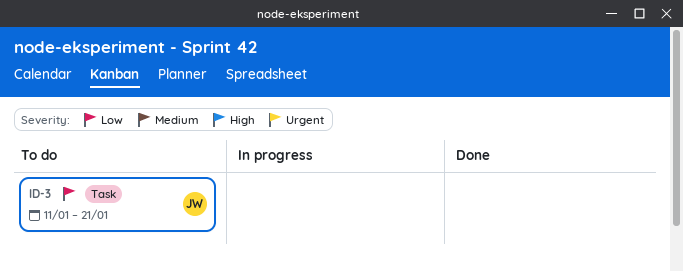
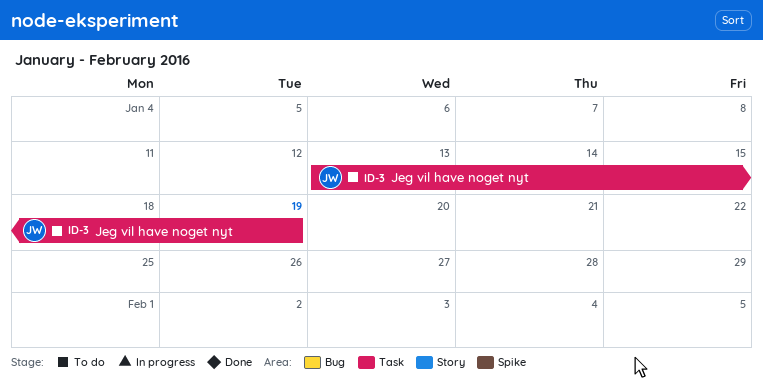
ID-3, start: Jan 11 -> Jan 13
ID-3, due: Jan 21 -> Jan 19

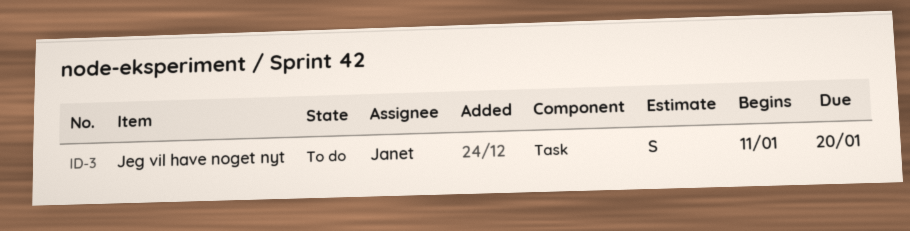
ID-3, start: Jan 13 -> Jan 11
ID-3, due: Jan 19 -> Jan 20

